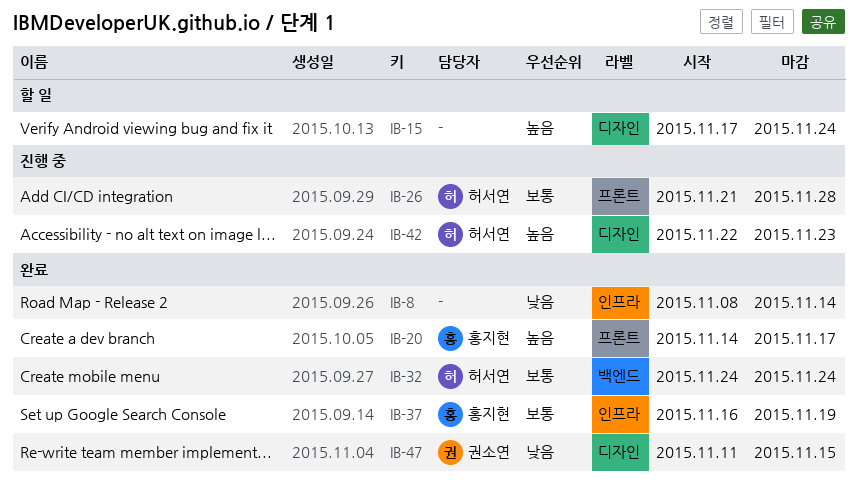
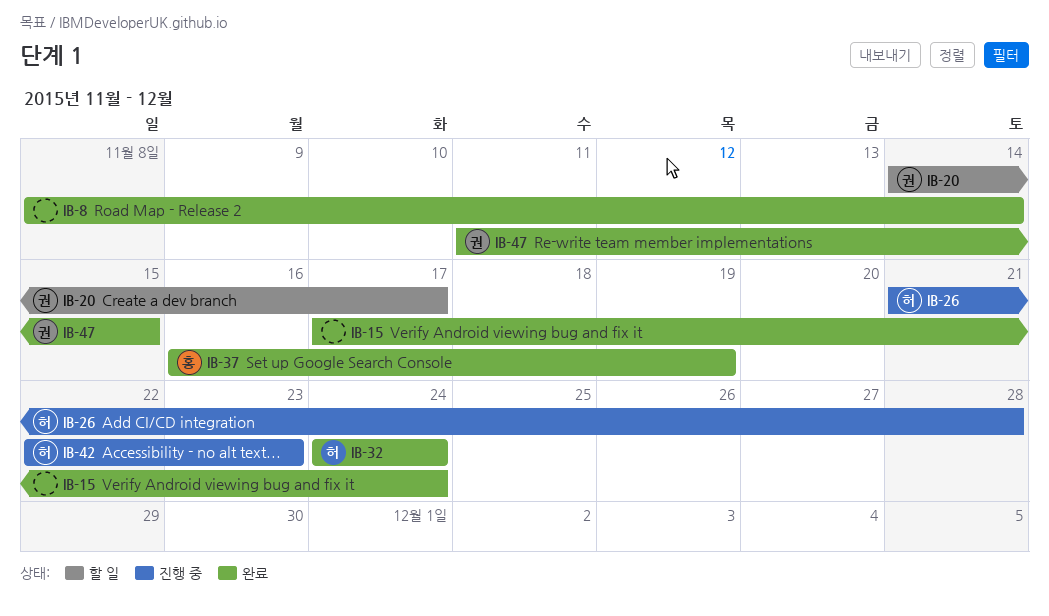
IB-15, status: 할 일 -> 완료
IB-20, status: 완료 -> 할 일
IB-20, owner: 홍지현 -> 권소연

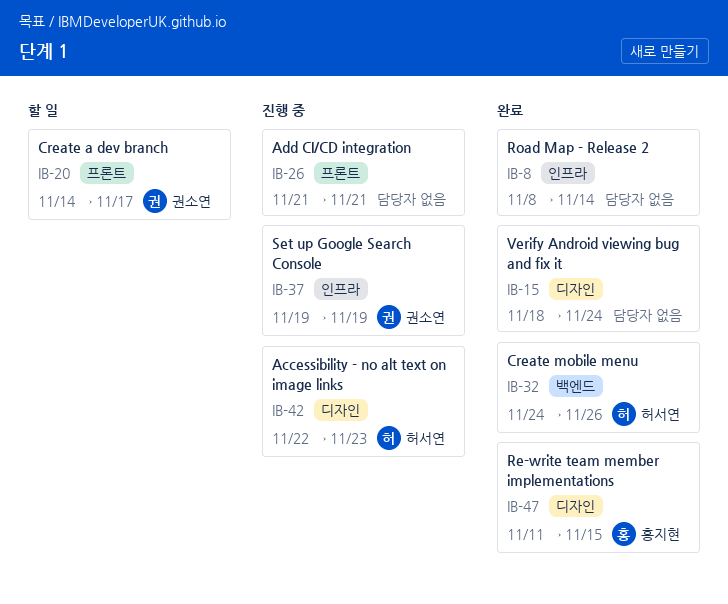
IB-15, start: Nov 17 -> Nov 18
IB-26, owner: 허서연 -> none
IB-26, due: Nov 28 -> Nov 21
IB-32, due: Nov 24 -> Nov 26
IB-37, status: 완료 -> 진행 중
IB-37, owner: 홍지현 -> 권소연
IB-37, start: Nov 16 -> Nov 19
IB-47, owner: 권소연 -> 홍지현

